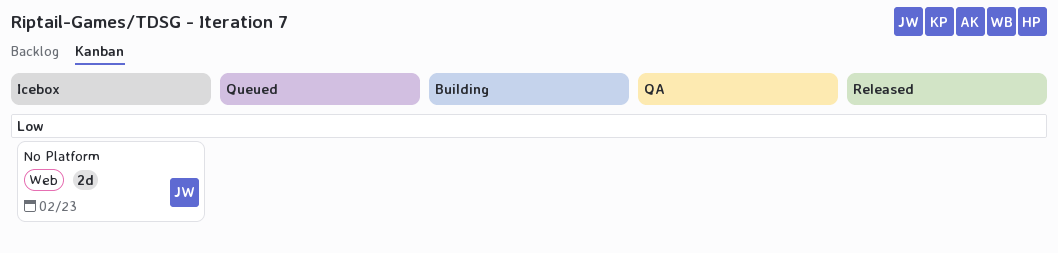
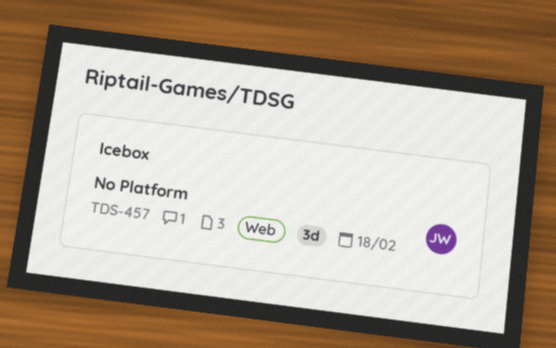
No Platform, estimate: 2d -> 3d
No Platform, due: Feb 23 -> Feb 18

